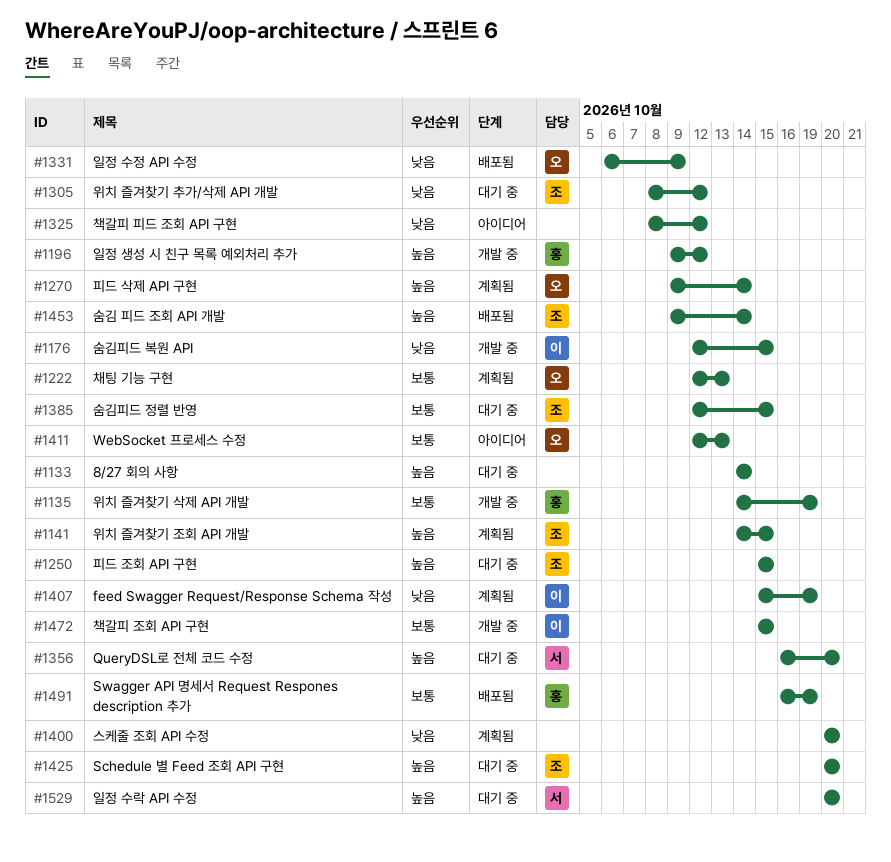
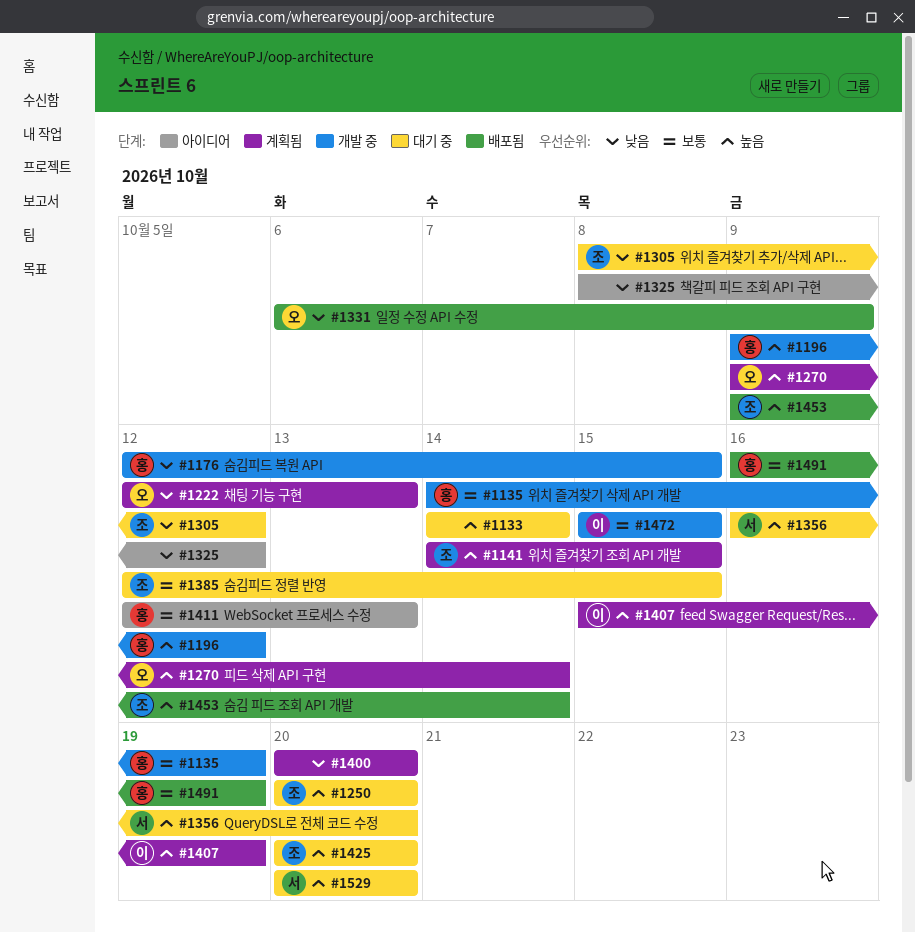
#1176, owner: 이 -> 홍
#1222, priority: 보통 -> 낮음
#1250, start: Oct 15 -> Oct 20
#1250, due: Oct 15 -> Oct 20
#1407, priority: 낮음 -> 높음
#1411, owner: 오 -> 홍

